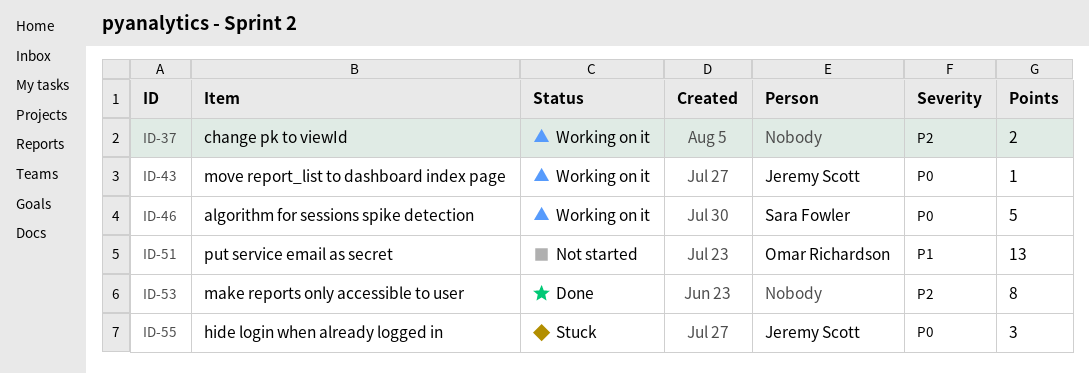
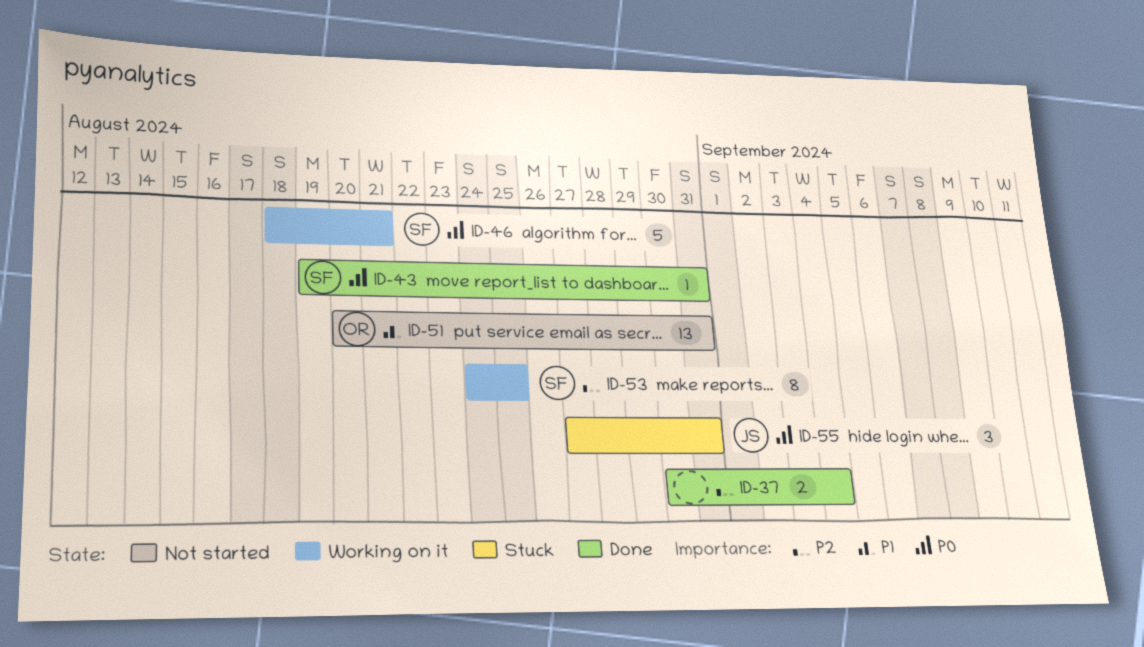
ID-37, status: Working on it -> Done
ID-43, status: Working on it -> Done
ID-43, owner: Jeremy Scott -> Sara Fowler
ID-53, status: Done -> Working on it
ID-53, owner: none -> Sara Fowler

